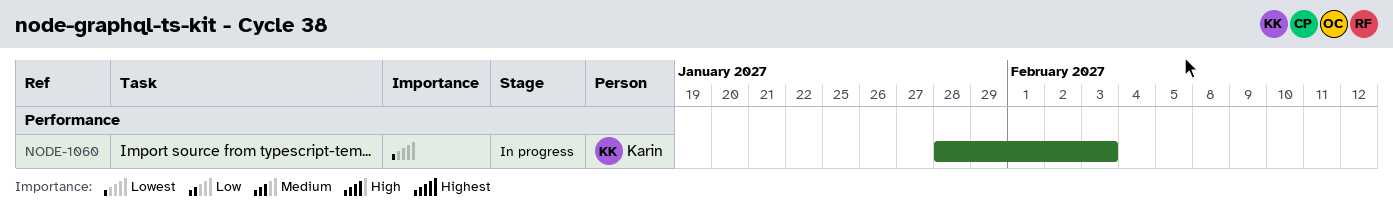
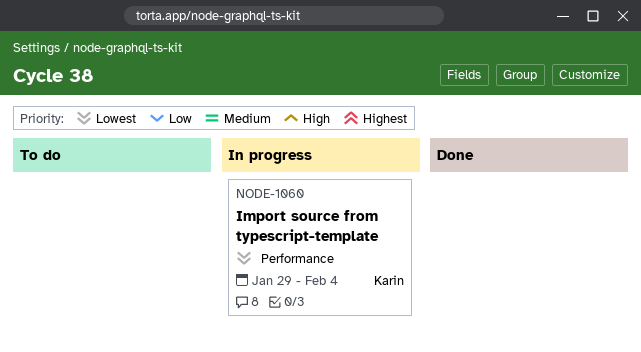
NODE-1060, start: Jan 28 -> Jan 29
NODE-1060, due: Feb 3 -> Feb 4

